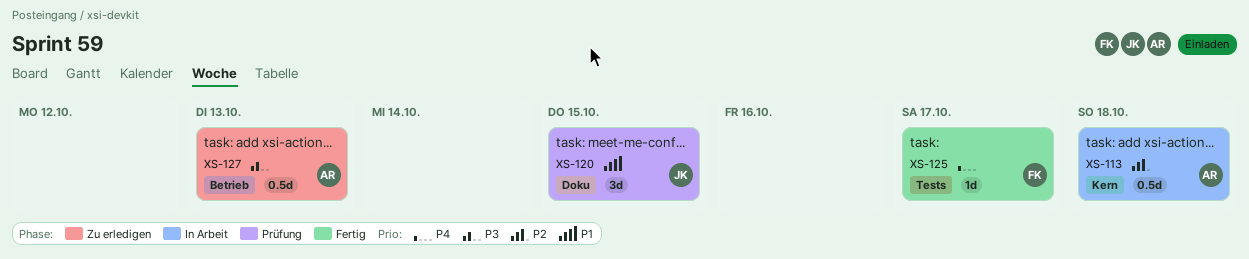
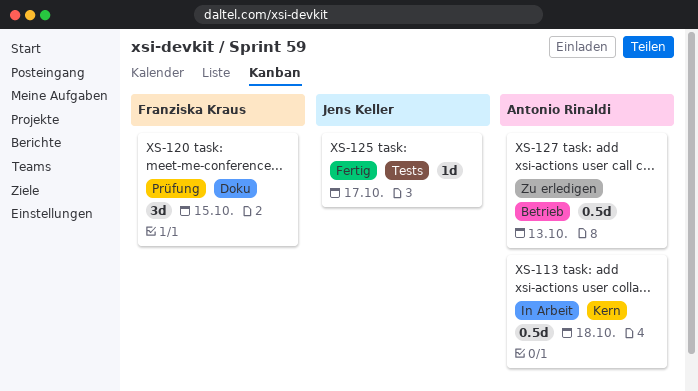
XS-120, owner: Jens Keller -> Franziska Kraus
XS-125, owner: Franziska Kraus -> Jens Keller

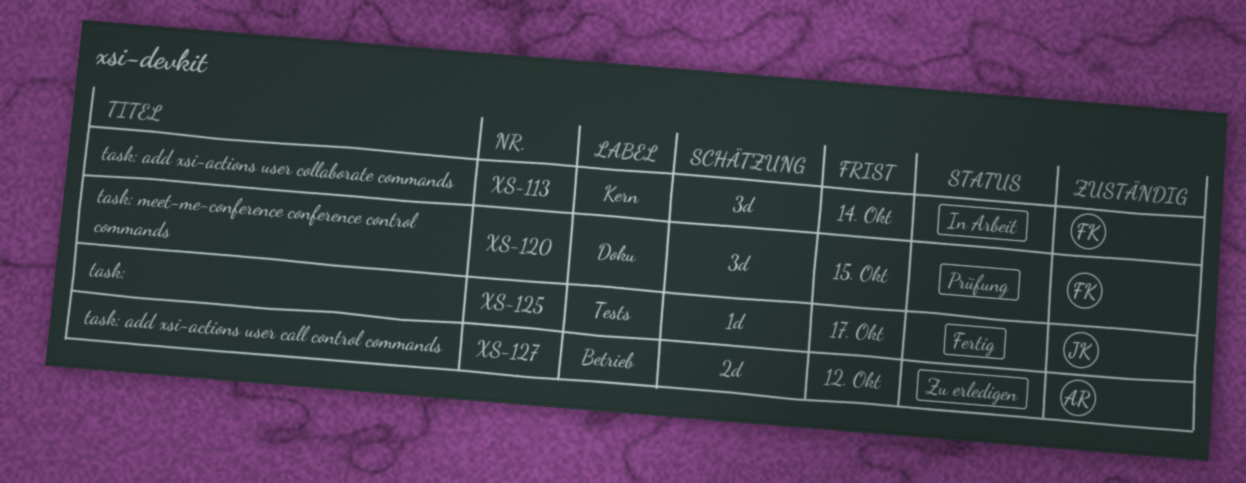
XS-113, owner: Antonio Rinaldi -> Franziska Kraus
XS-113, estimate: 0.5d -> 3d
XS-113, due: Oct 18 -> Oct 14
XS-127, estimate: 0.5d -> 2d
XS-127, due: Oct 13 -> Oct 12

